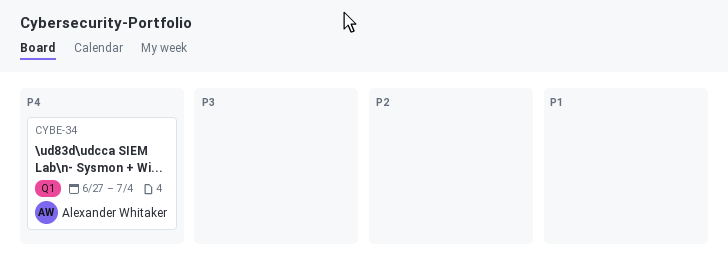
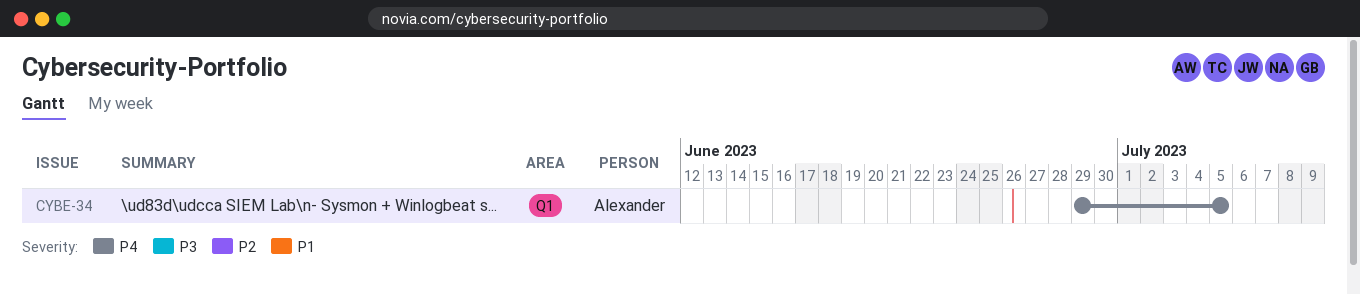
CYBE-34, start: Jun 27 -> Jun 29
CYBE-34, due: Jul 4 -> Jul 5

